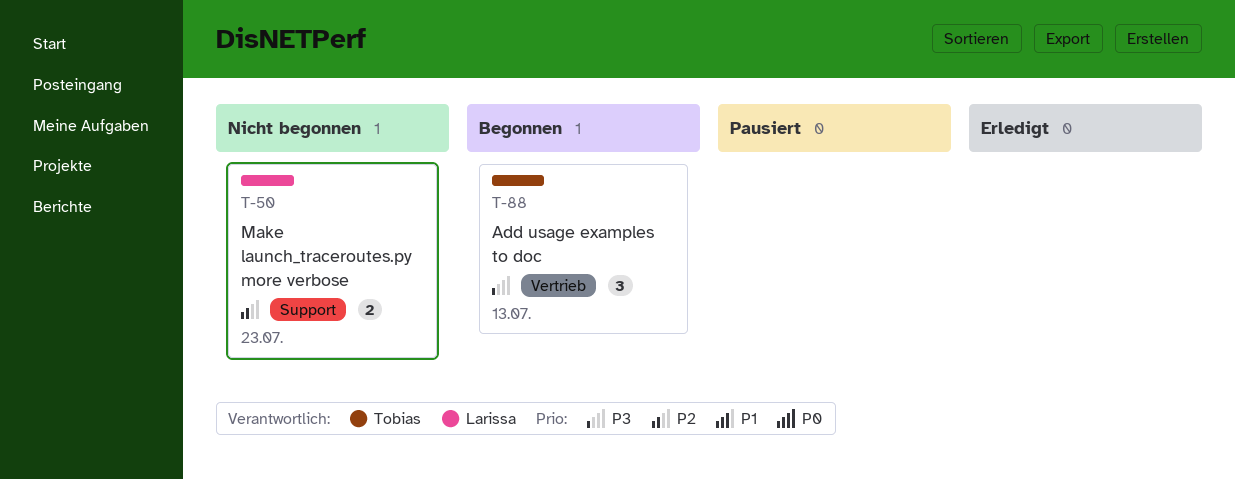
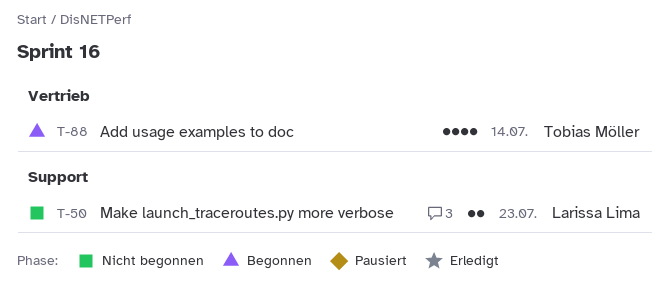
T-88, estimate: 3 -> 4
T-88, due: Jul 13 -> Jul 14

